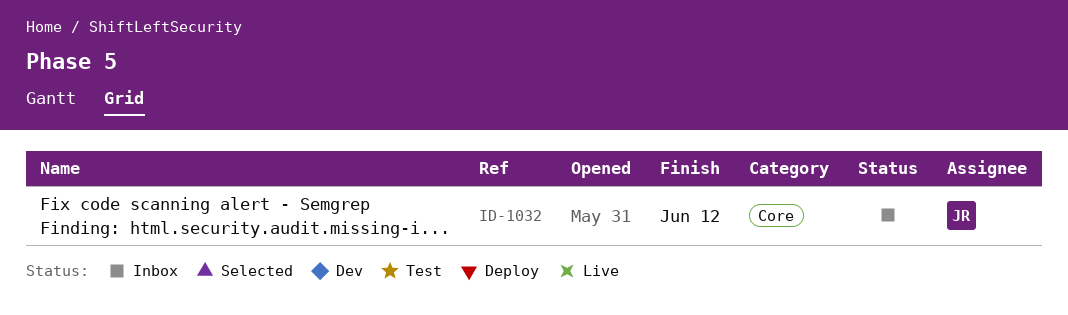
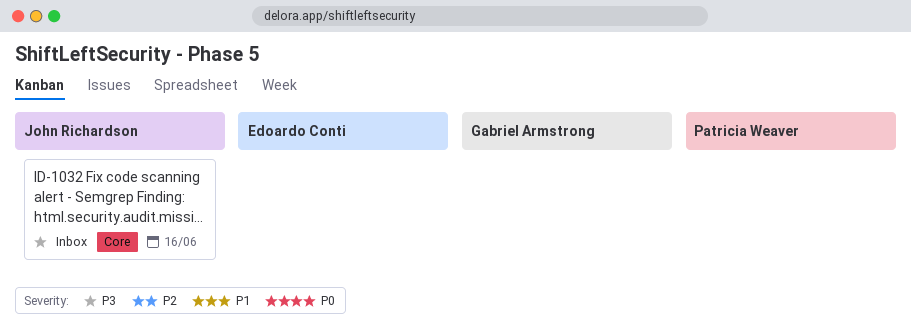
ID-1032, due: Jun 12 -> Jun 16

